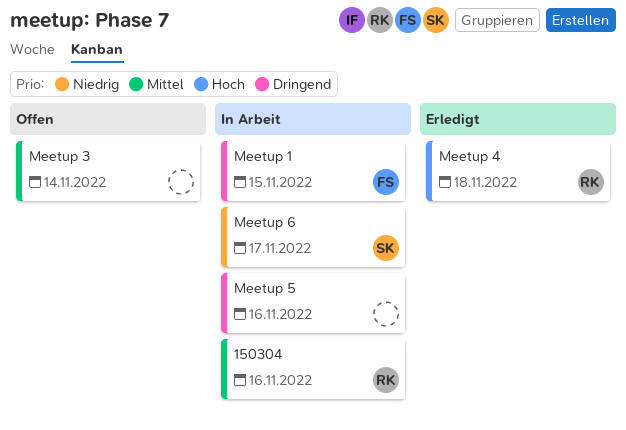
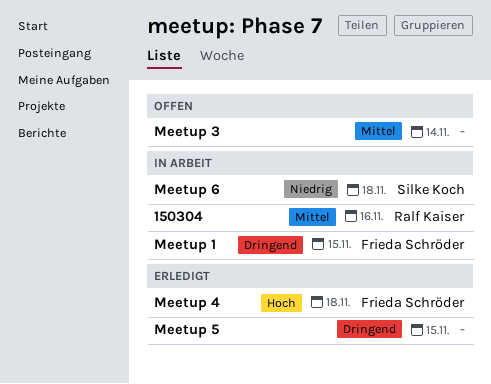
Meetup 4, owner: Ralf Kaiser -> Frieda Schröder
Meetup 5, status: In Arbeit -> Erledigt
Meetup 5, due: Nov 16 -> Nov 15
Meetup 6, due: Nov 17 -> Nov 18

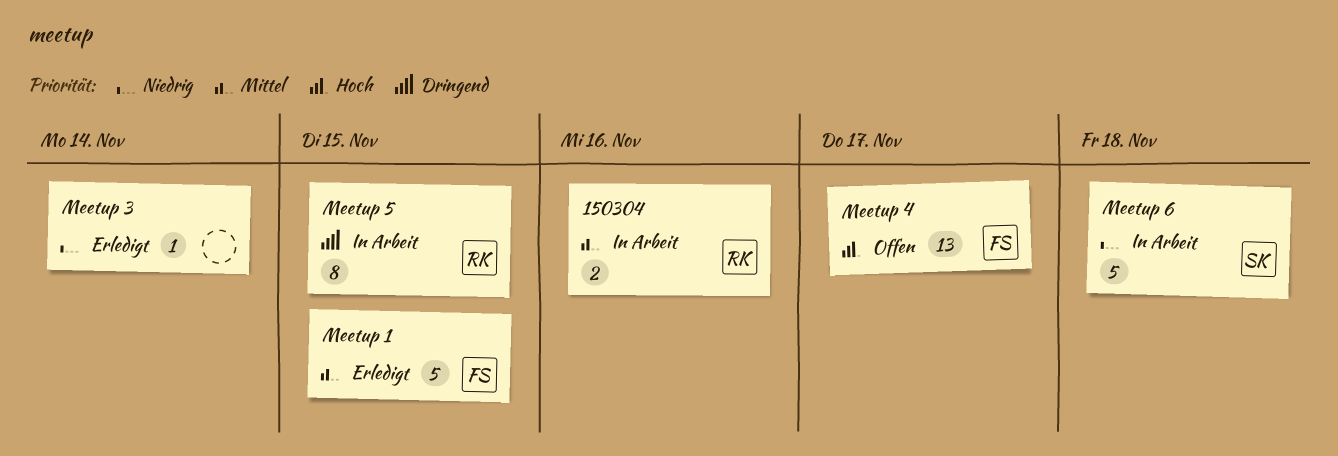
Meetup 1, status: In Arbeit -> Erledigt
Meetup 1, priority: Dringend -> Mittel
Meetup 3, status: Offen -> Erledigt
Meetup 3, priority: Mittel -> Niedrig
Meetup 4, status: Erledigt -> Offen
Meetup 4, due: Nov 18 -> Nov 17
Meetup 5, status: Erledigt -> In Arbeit
Meetup 5, owner: none -> Ralf Kaiser

